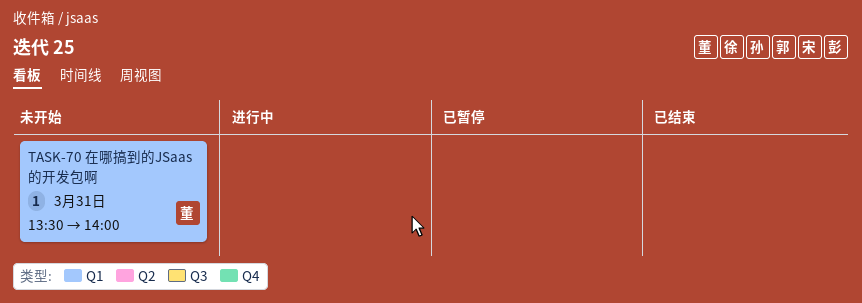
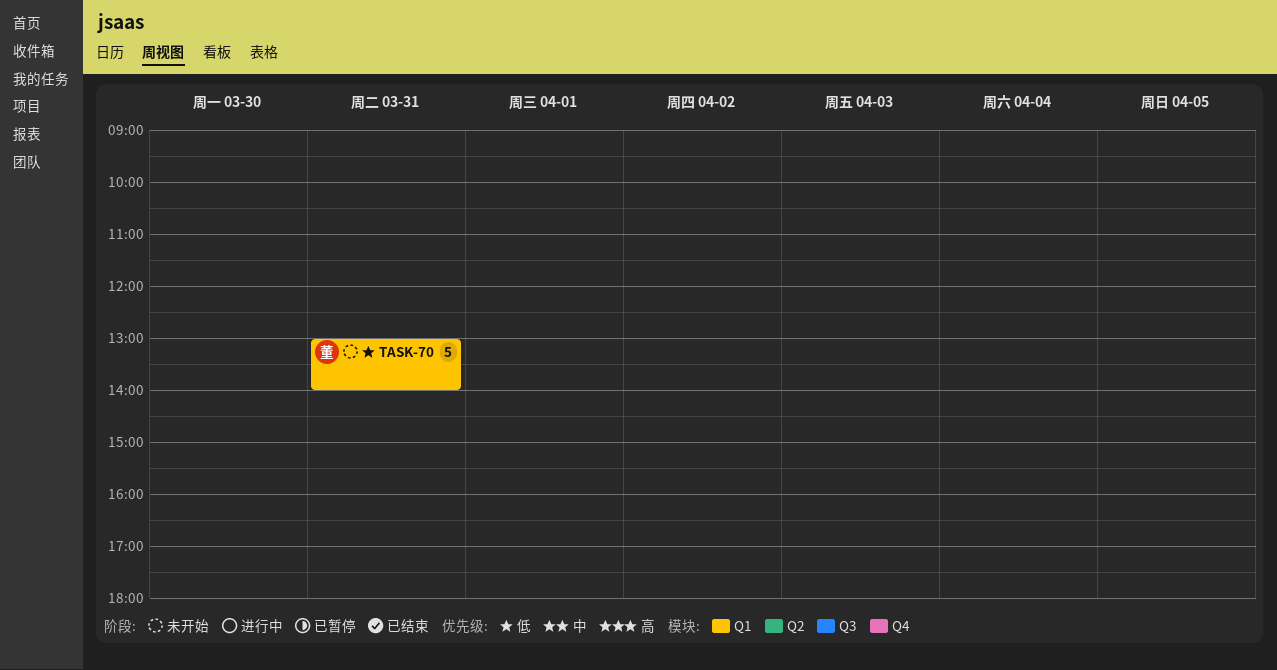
TASK-70, estimate: 1 -> 5
TASK-70, begins: 13:30 -> 13:00

